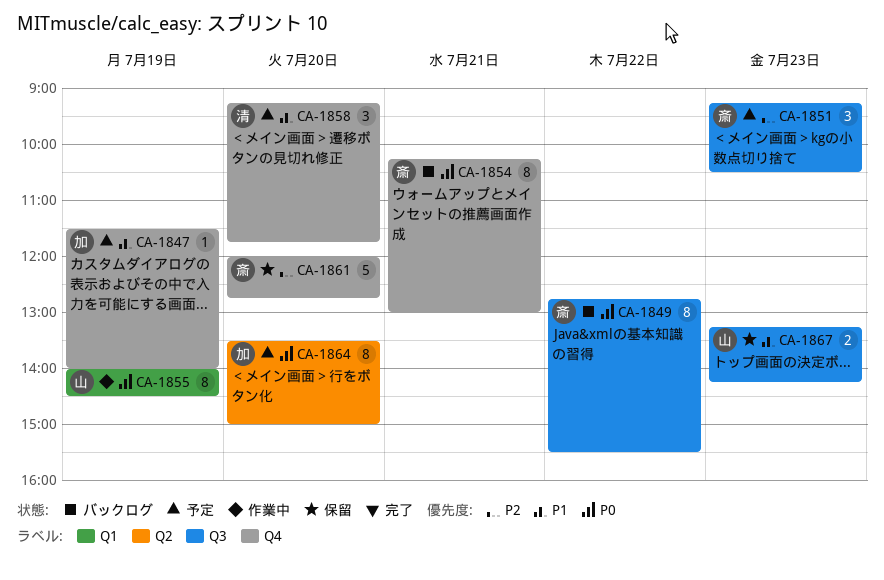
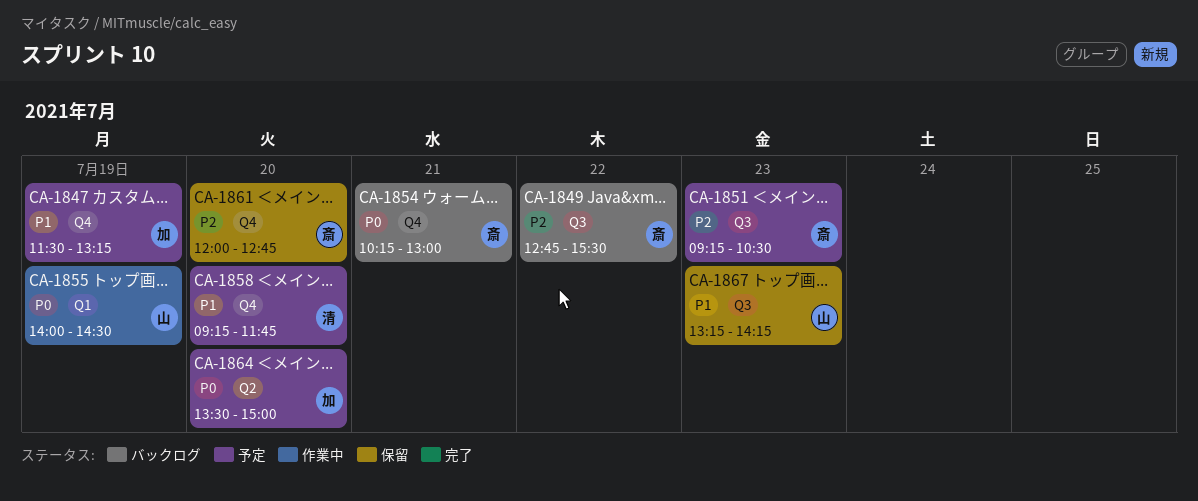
CA-1847, ends: 14:00 -> 13:15
CA-1849, priority: P0 -> P2

